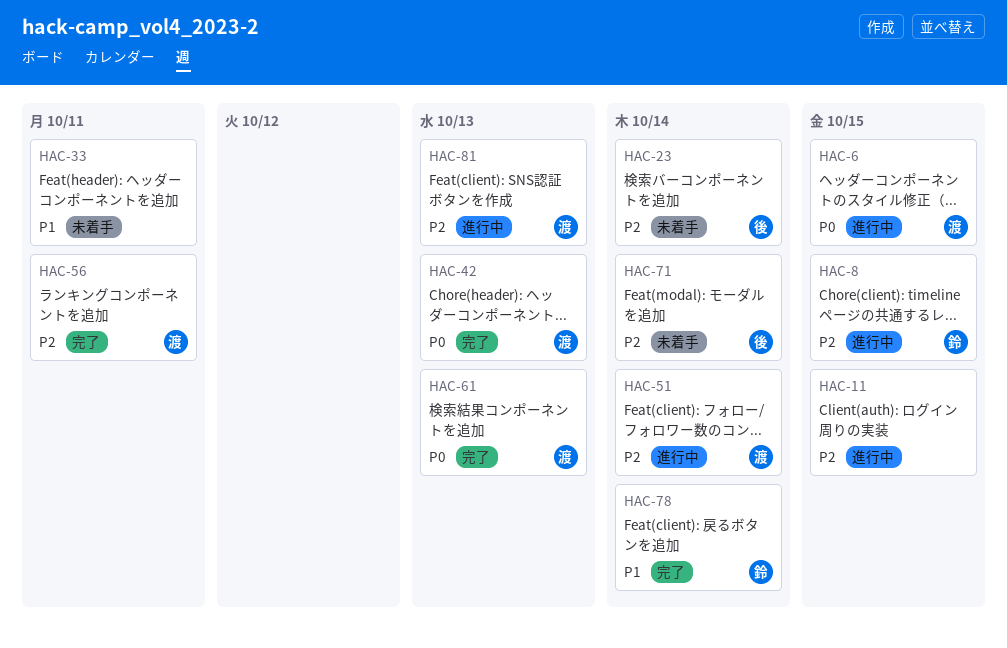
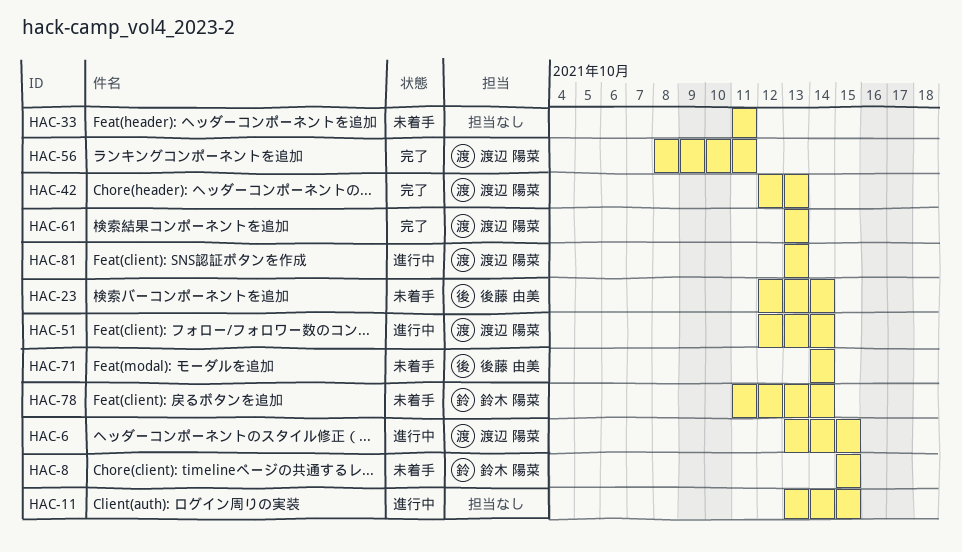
HAC-8, status: 進行中 -> 未着手
HAC-78, status: 完了 -> 未着手

